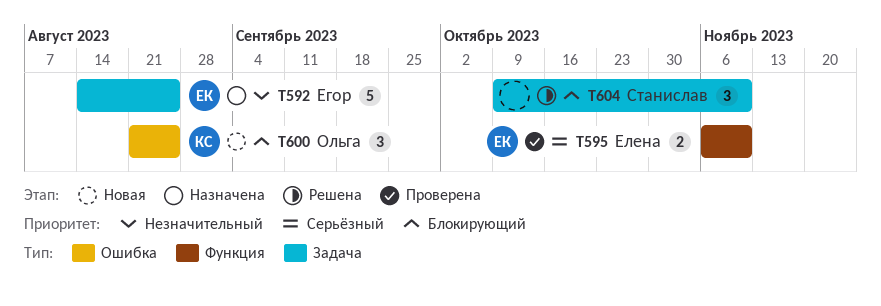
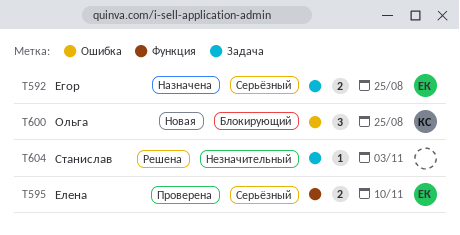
T592, priority: Незначительный -> Серьёзный
T592, estimate: 5 -> 2
T604, priority: Блокирующий -> Незначительный
T604, estimate: 3 -> 1
T604, due: Nov 10 -> Nov 3

